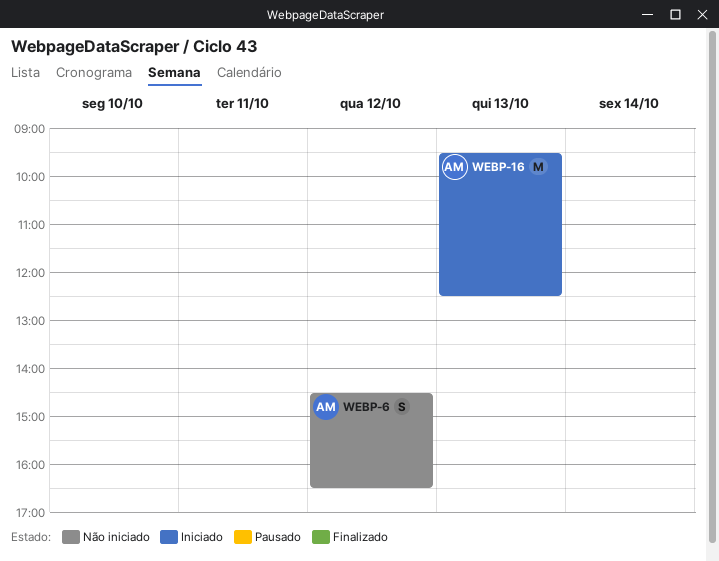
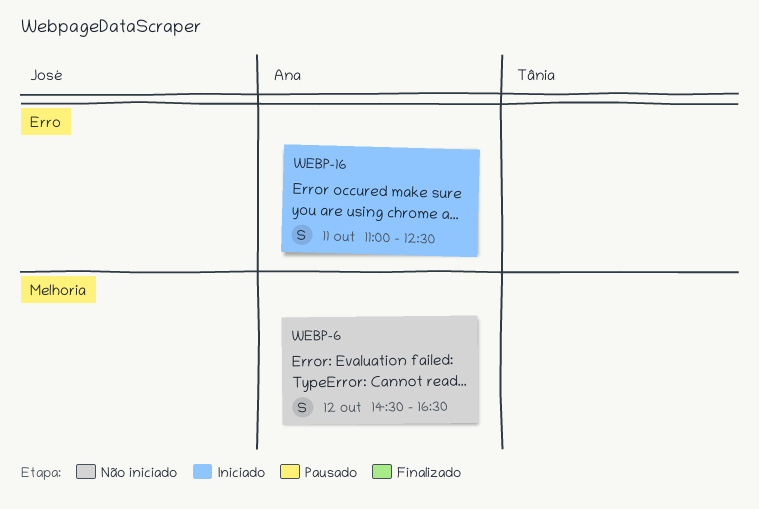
WEBP-16, estimate: M -> S
WEBP-16, day: Oct 13 -> Oct 11
WEBP-16, begins: 09:30 -> 11:00

